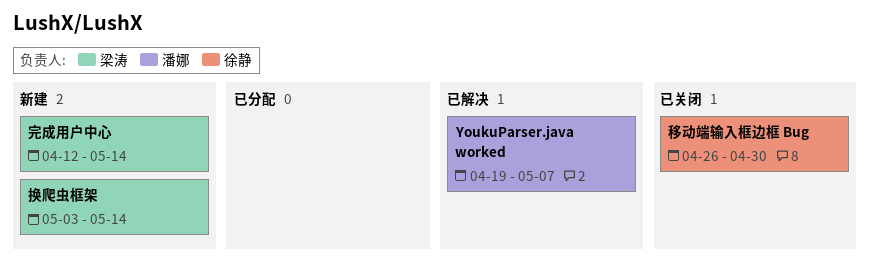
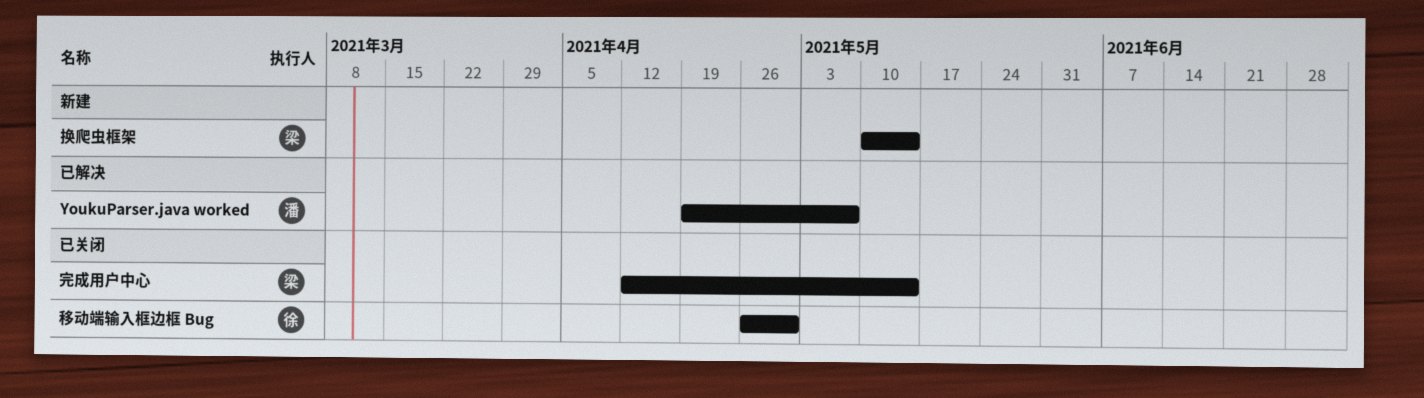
完成用户中心, status: 新建 -> 已关闭
换爬虫框架, start: May 3 -> May 10

